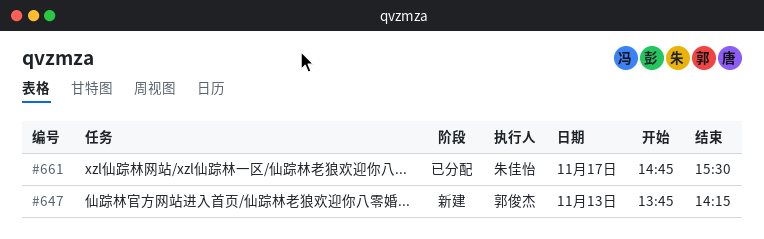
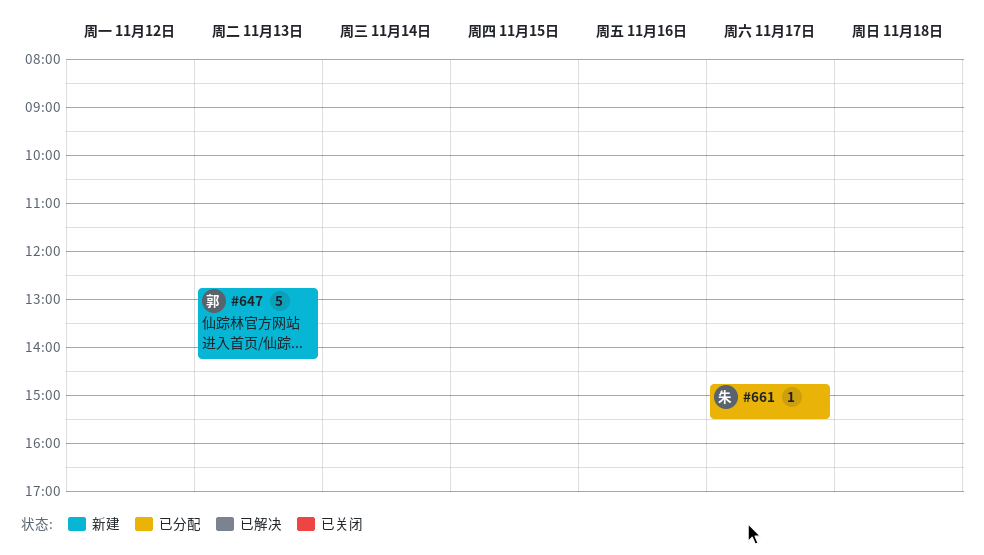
#647, begins: 13:45 -> 12:45

